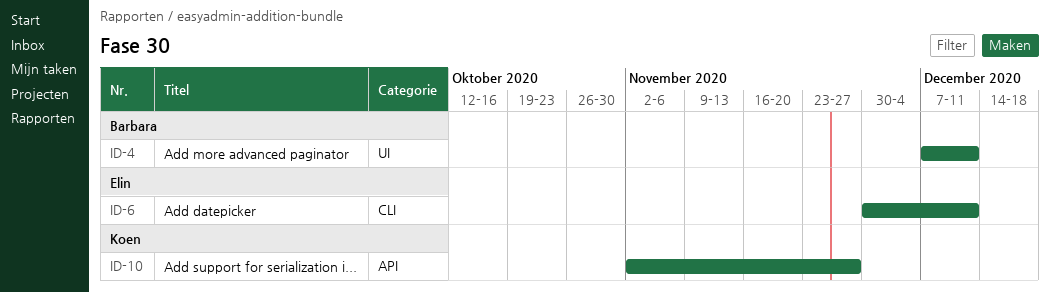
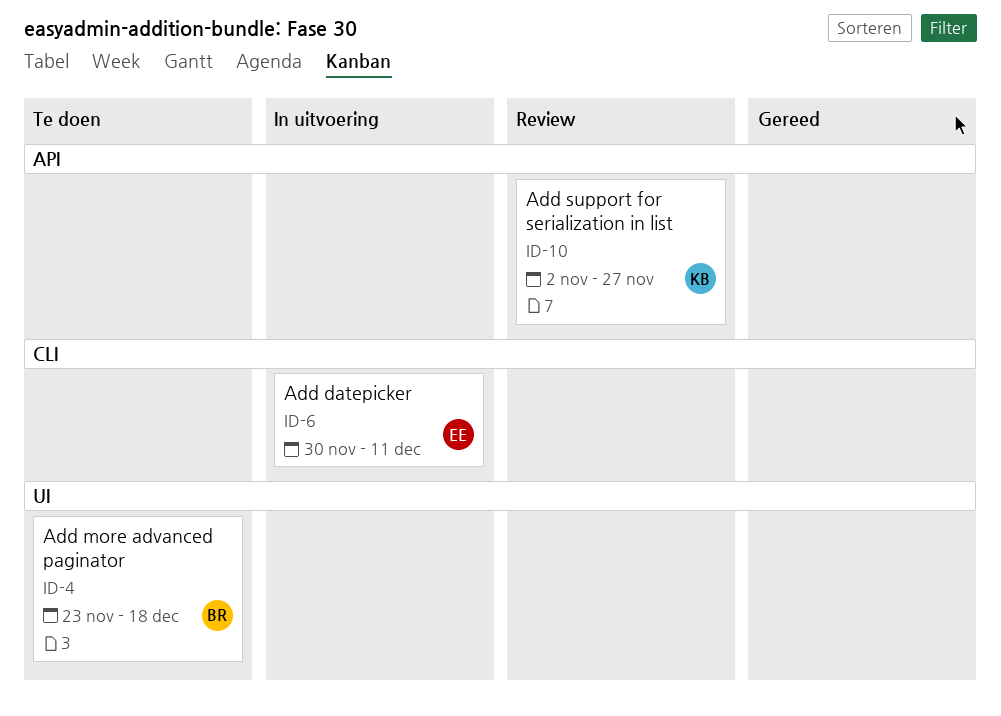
ID-4, start: Dec 7 -> Nov 23
ID-4, due: Dec 11 -> Dec 18

